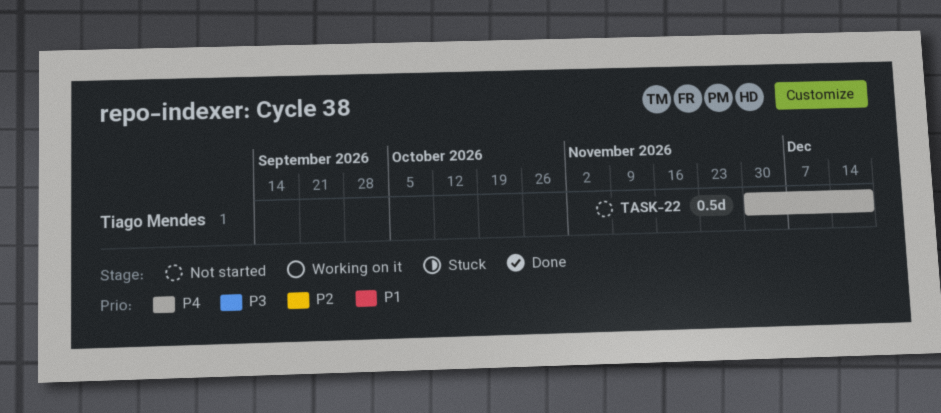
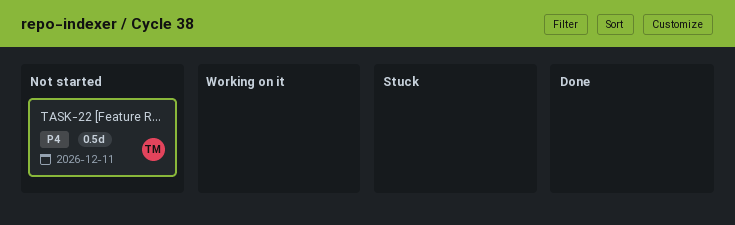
TASK-22, due: Dec 18 -> Dec 11

